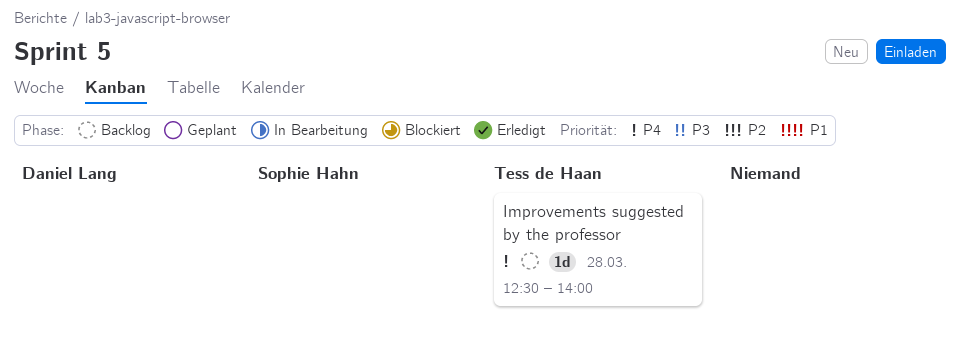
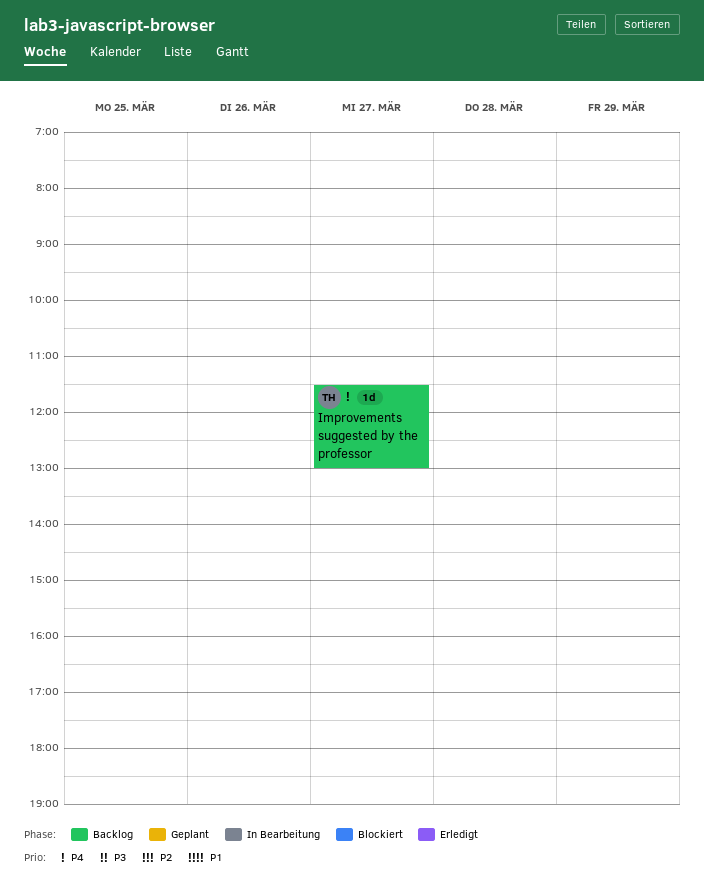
Improvements suggested by the professor, day: Mar 28 -> Mar 27
Improvements suggested by the professor, begins: 12:30 -> 11:30
Improvements suggested by the professor, ends: 14:00 -> 13:00

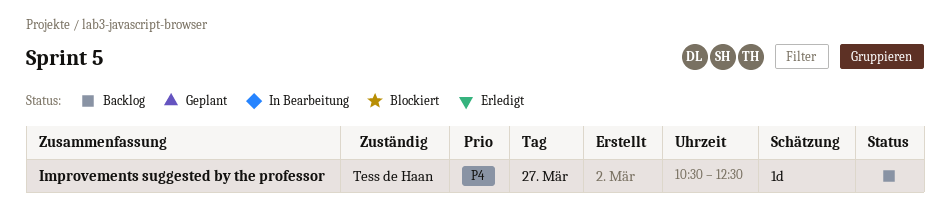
Improvements suggested by the professor, begins: 11:30 -> 10:30
Improvements suggested by the professor, ends: 13:00 -> 12:30

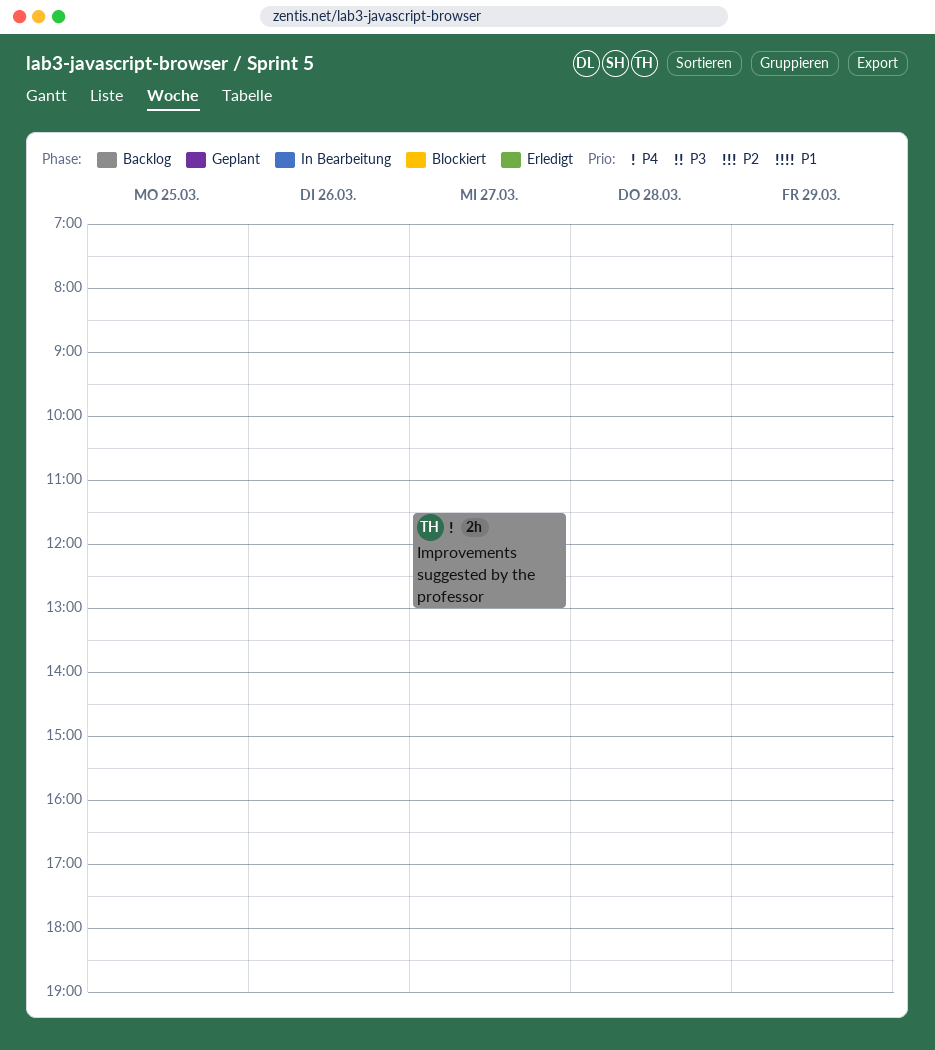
Improvements suggested by the professor, estimate: 1d -> 2h
Improvements suggested by the professor, begins: 10:30 -> 11:30
Improvements suggested by the professor, ends: 12:30 -> 13:00

